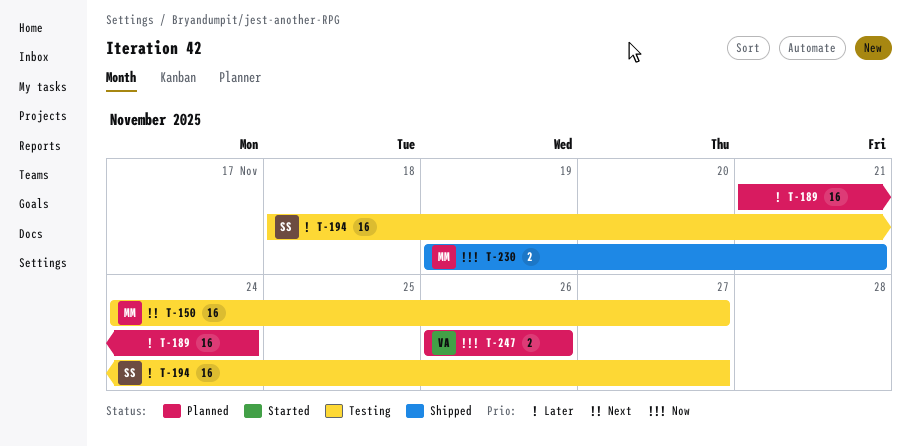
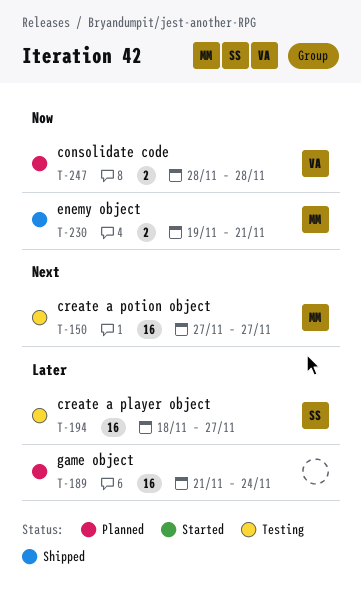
T-150, start: Nov 24 -> Nov 27
T-247, start: Nov 26 -> Nov 28
T-247, due: Nov 26 -> Nov 28

